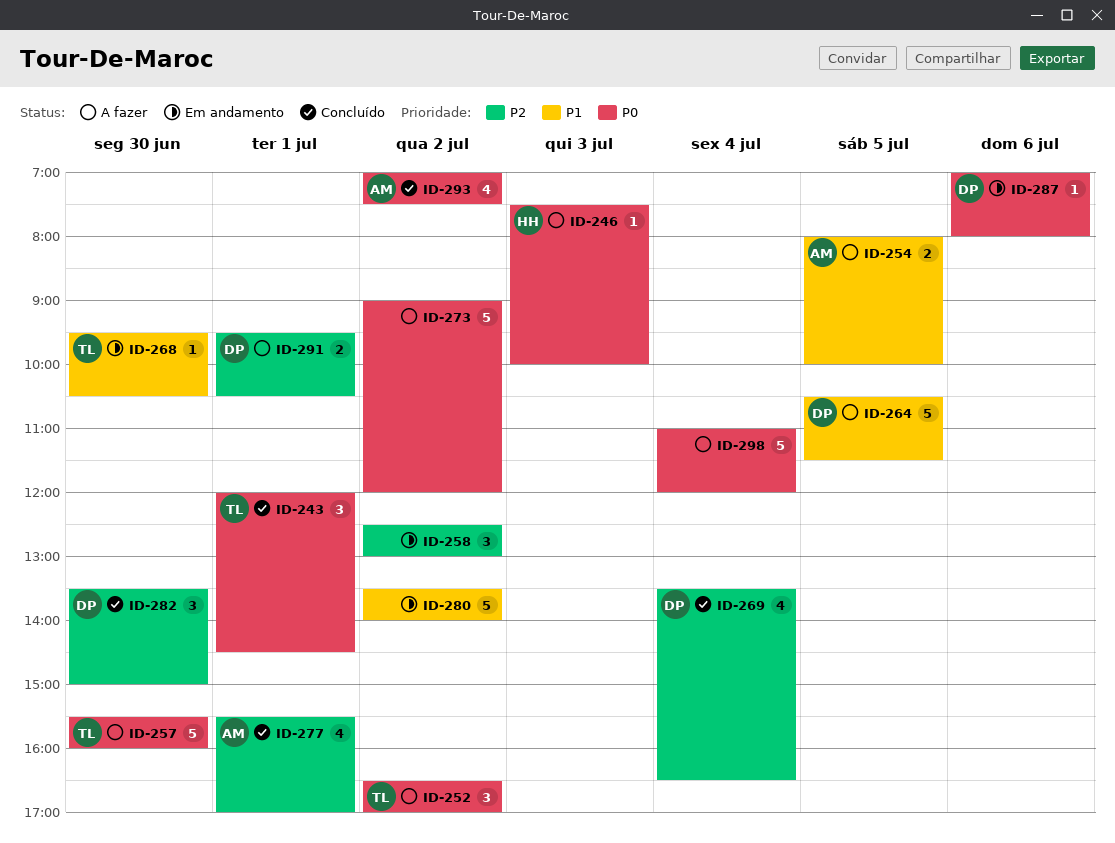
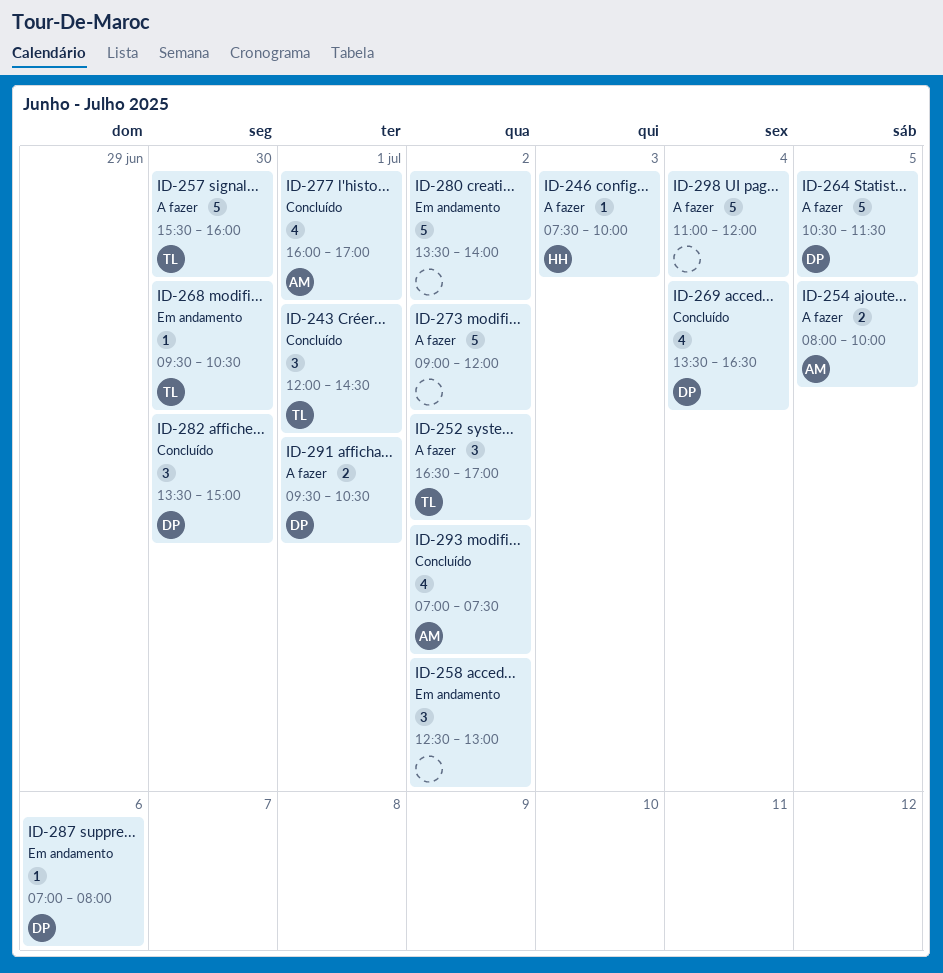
ID-277, begins: 15:30 -> 16:00

